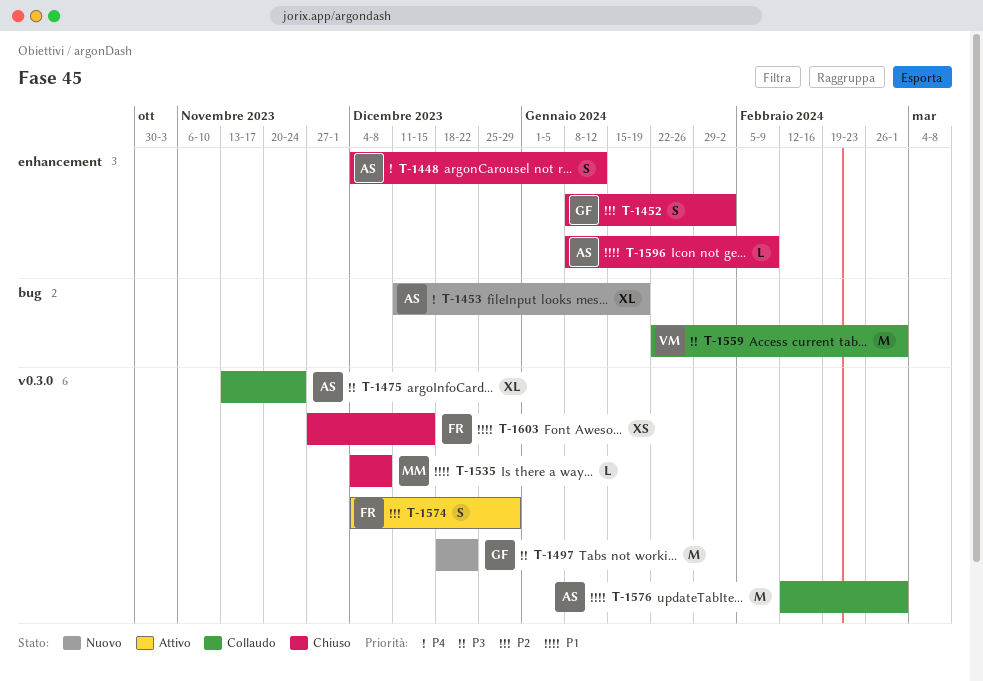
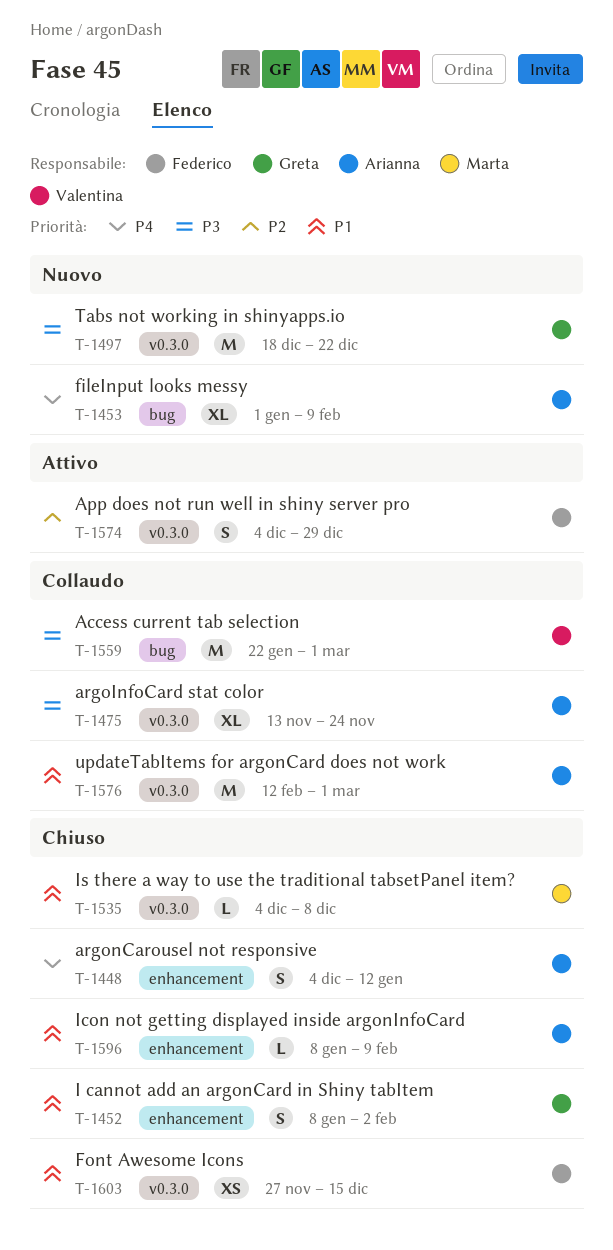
T-1452, priority: P2 -> P1
T-1453, start: Dec 11 -> Jan 1
T-1453, due: Jan 19 -> Feb 9

